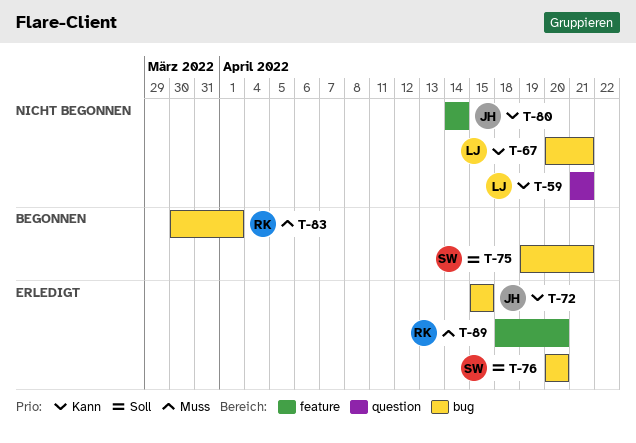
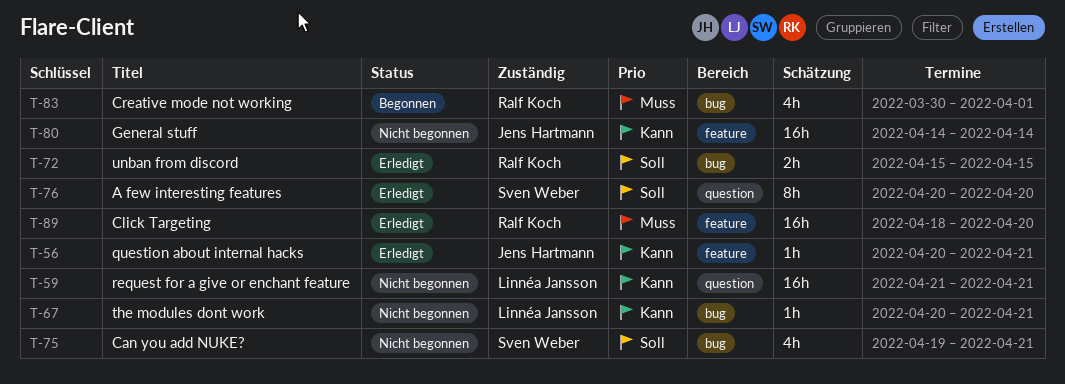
T-56: none -> present
T-72, owner: Jens Hartmann -> Ralf Koch
T-72, priority: Kann -> Soll
T-75, status: Begonnen -> Nicht begonnen
T-76, label: bug -> question

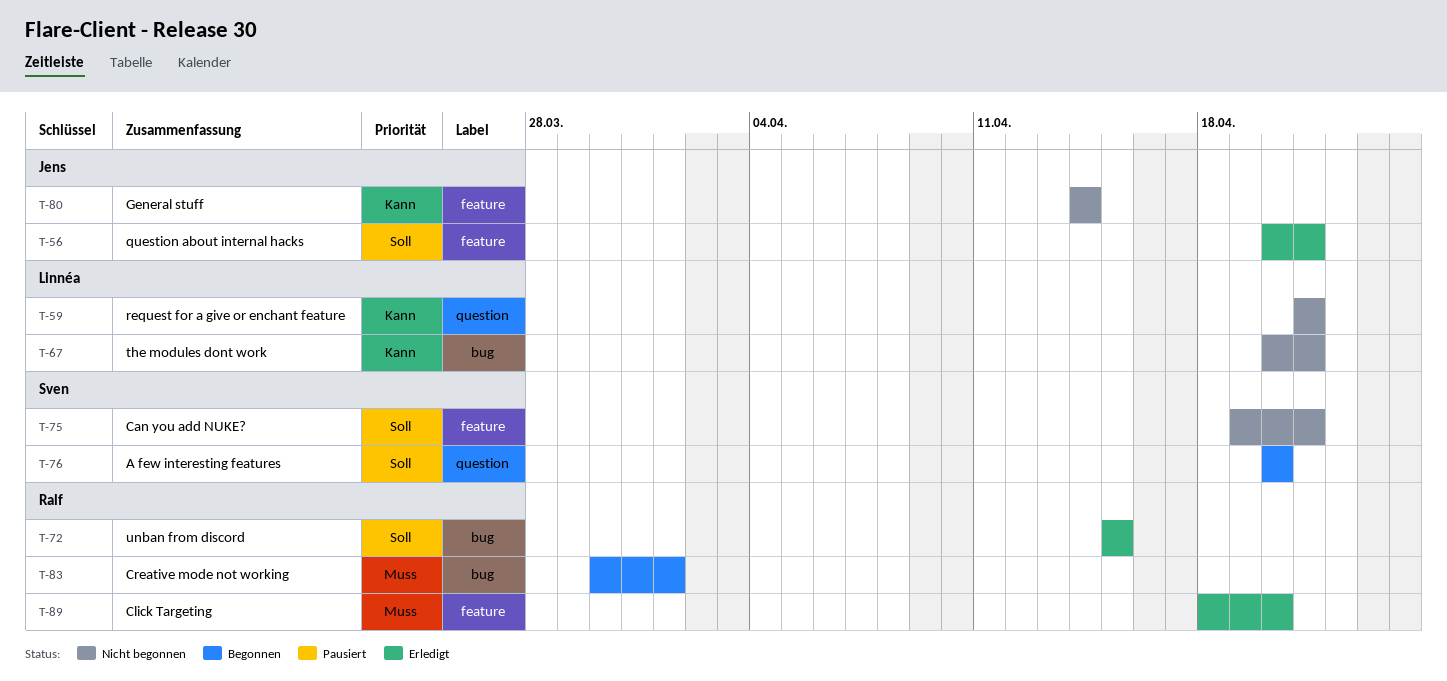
T-56, priority: Kann -> Soll
T-75, label: bug -> feature
T-76, status: Erledigt -> Begonnen

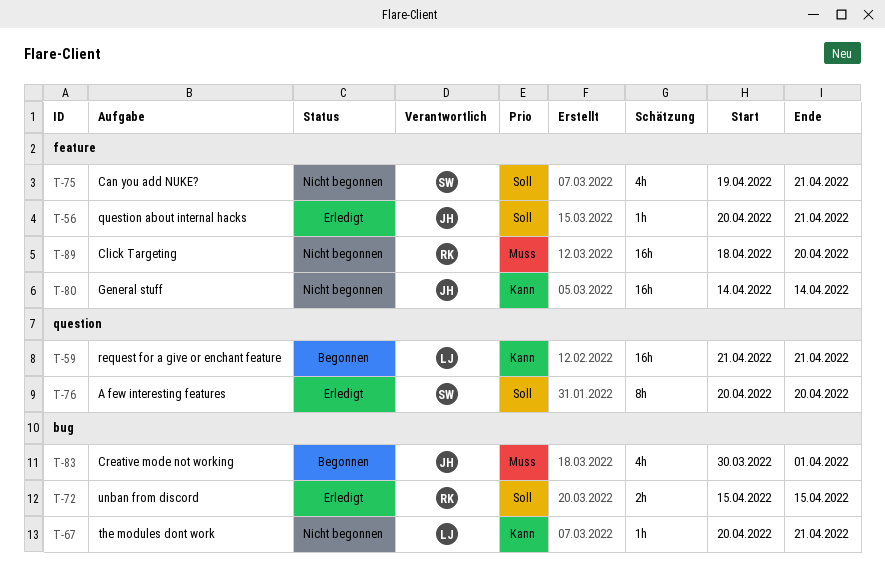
T-59, status: Nicht begonnen -> Begonnen
T-76, status: Begonnen -> Erledigt
T-83, owner: Ralf -> Jens
T-89, status: Erledigt -> Nicht begonnen

